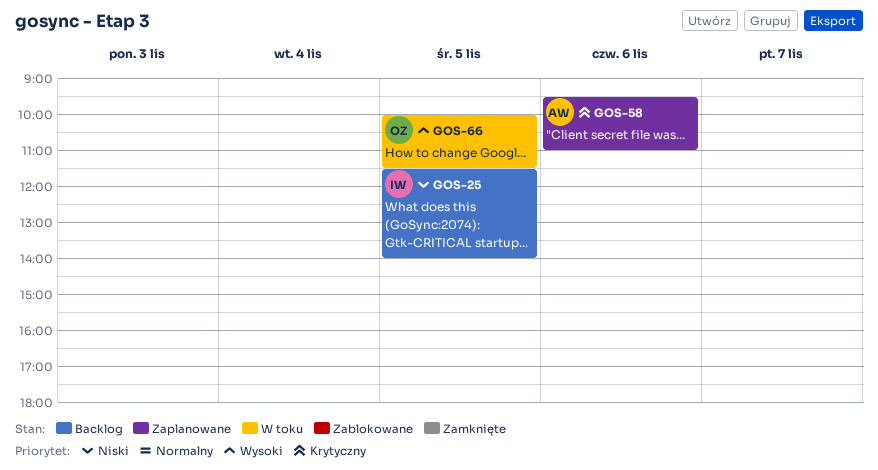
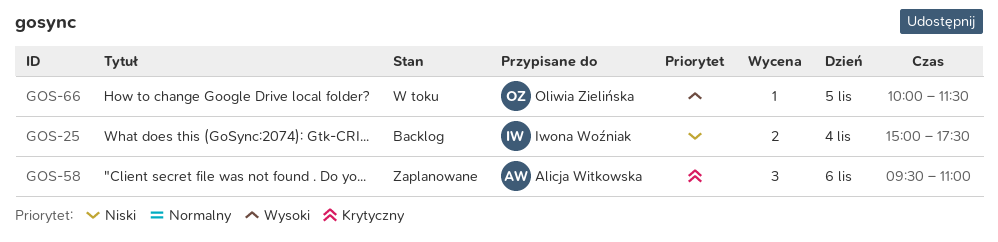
GOS-25, day: Nov 5 -> Nov 4
GOS-25, begins: 11:30 -> 15:00
GOS-25, ends: 14:00 -> 17:30

